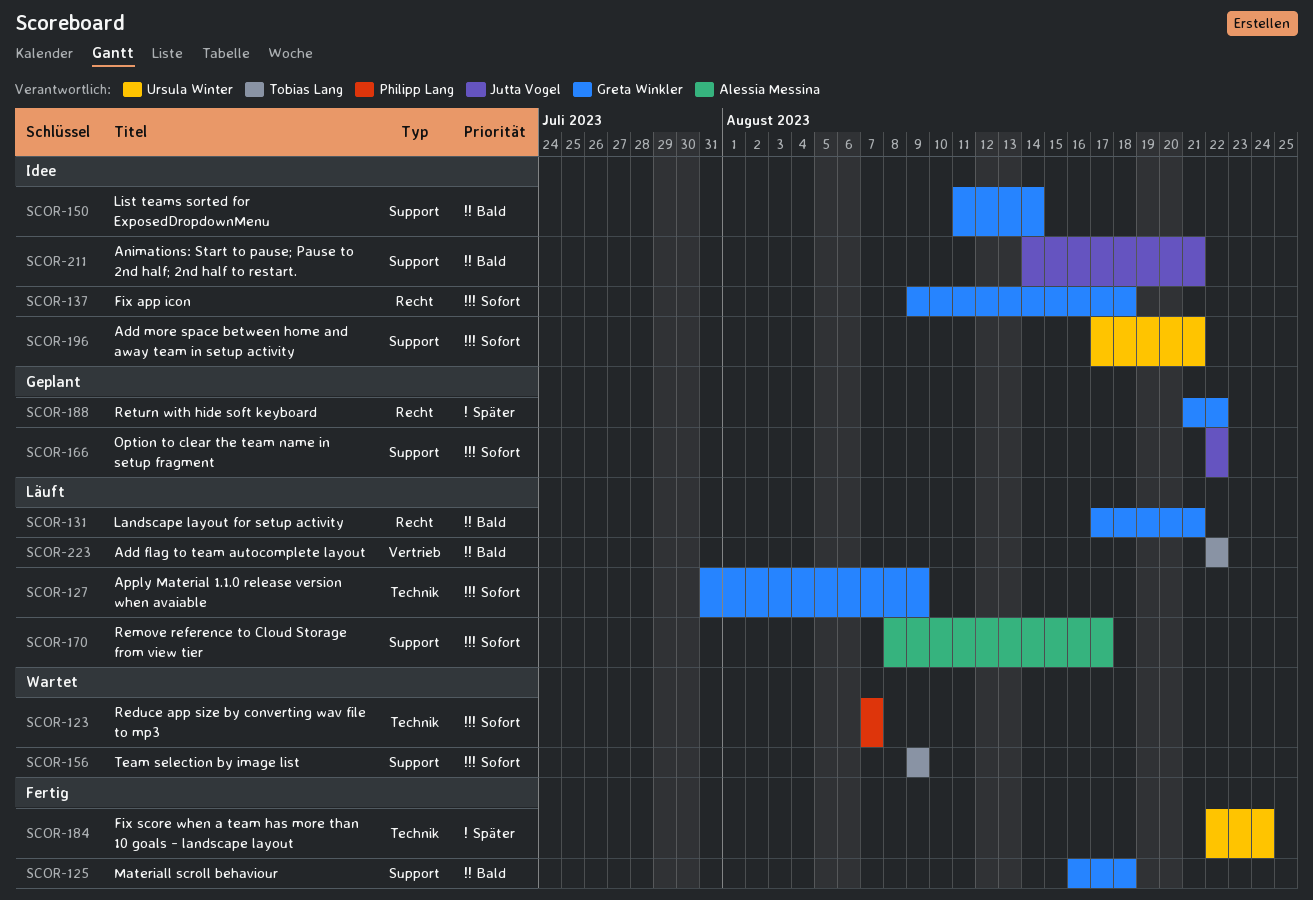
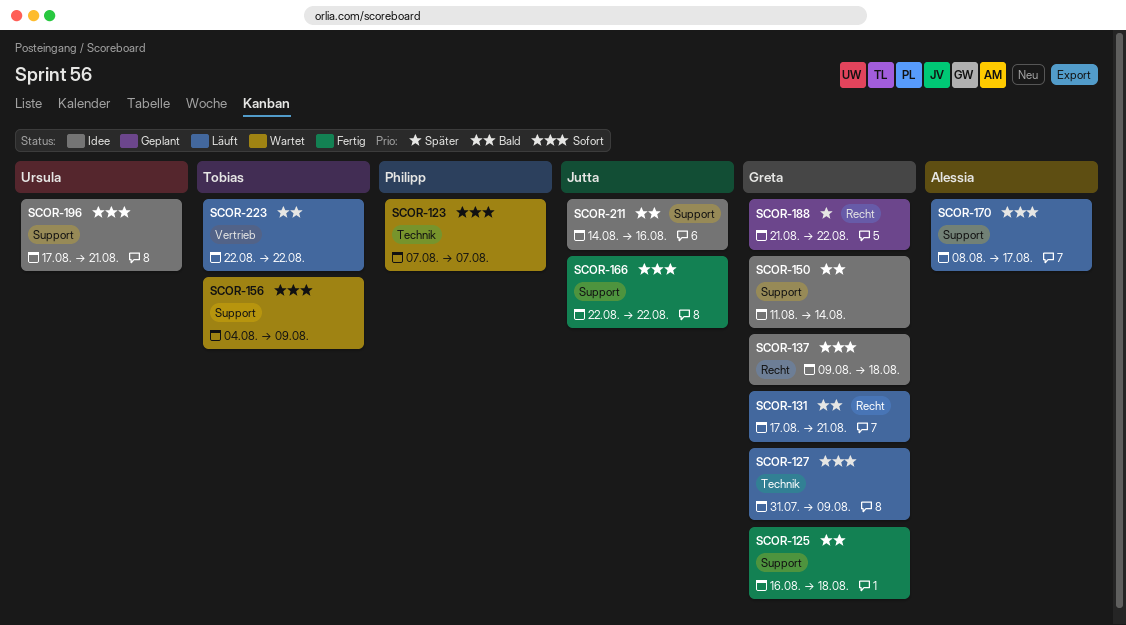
SCOR-156, start: Aug 9 -> Aug 4
SCOR-166, status: Geplant -> Fertig
SCOR-184: present -> none
SCOR-211, due: Aug 21 -> Aug 16

